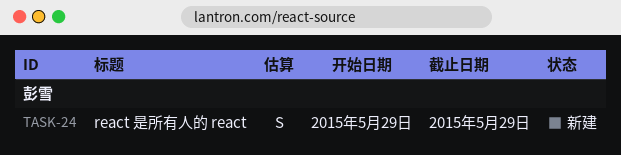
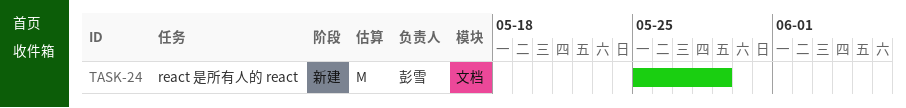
TASK-24, estimate: S -> M
TASK-24, start: May 29 -> May 25

